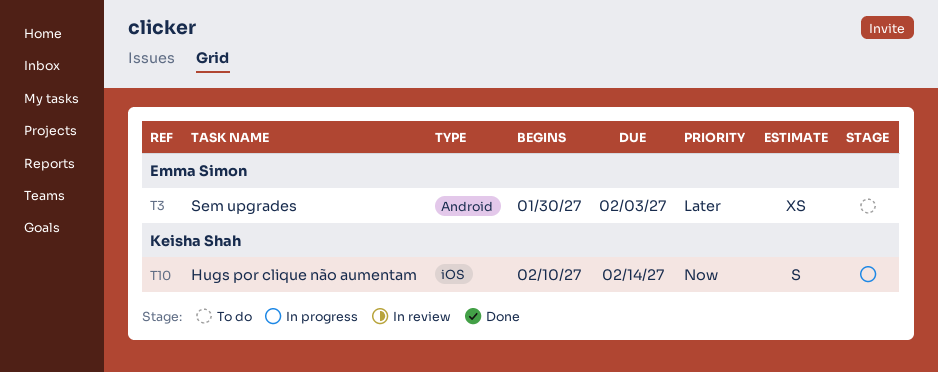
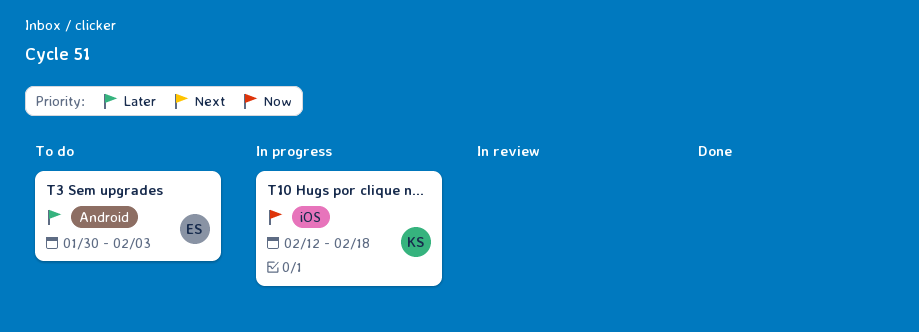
T10, start: Feb 10 -> Feb 12
T10, due: Feb 14 -> Feb 18

